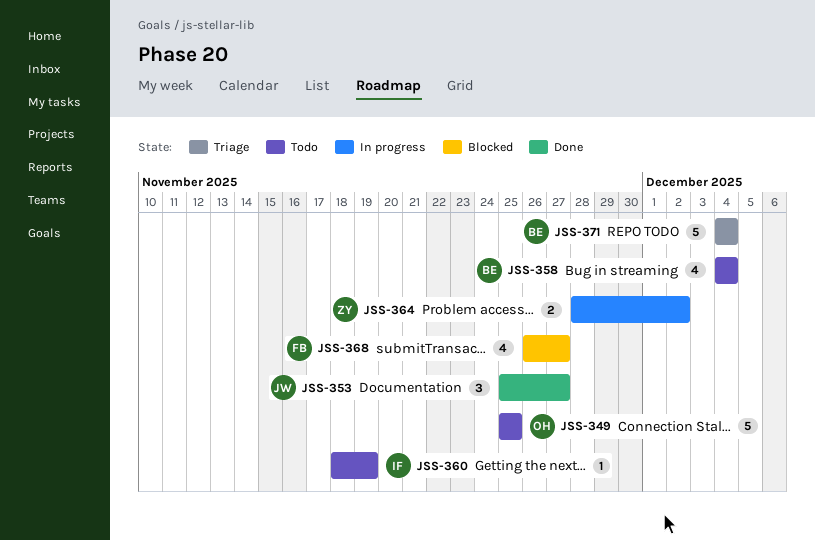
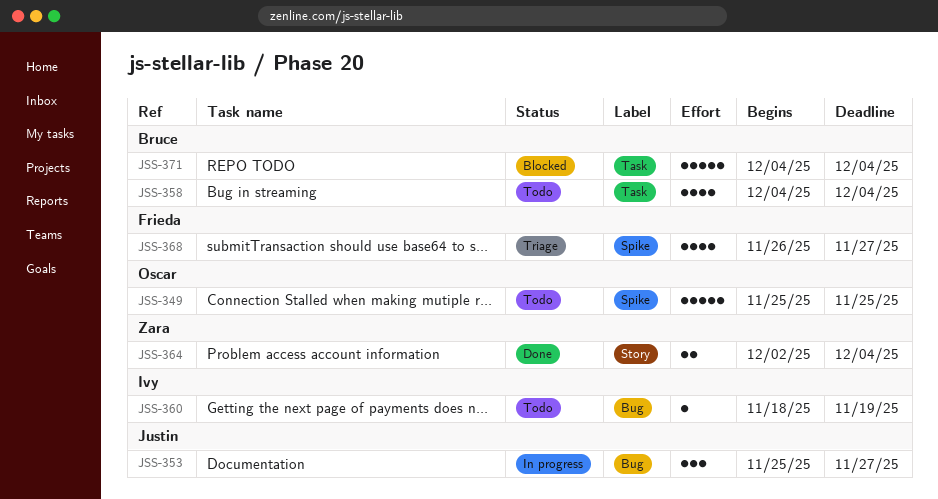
JSS-353, status: Done -> In progress
JSS-364, status: In progress -> Done
JSS-364, start: Nov 28 -> Dec 2
JSS-364, due: Dec 2 -> Dec 4
JSS-368, status: Blocked -> Triage
JSS-371, status: Triage -> Blocked

